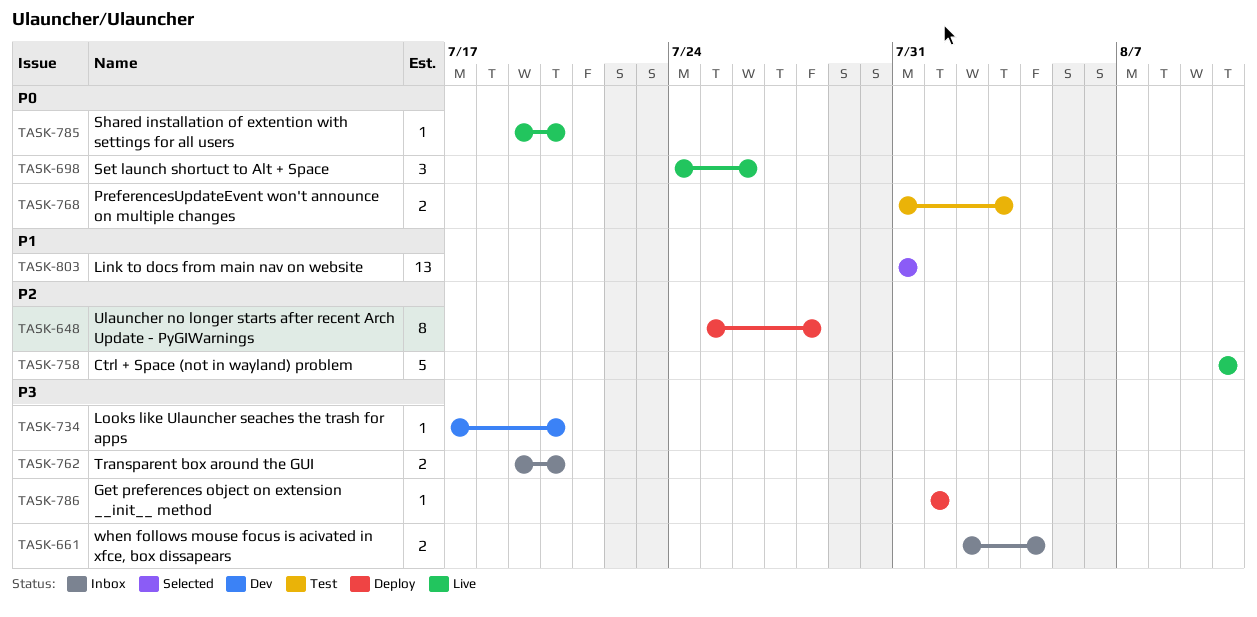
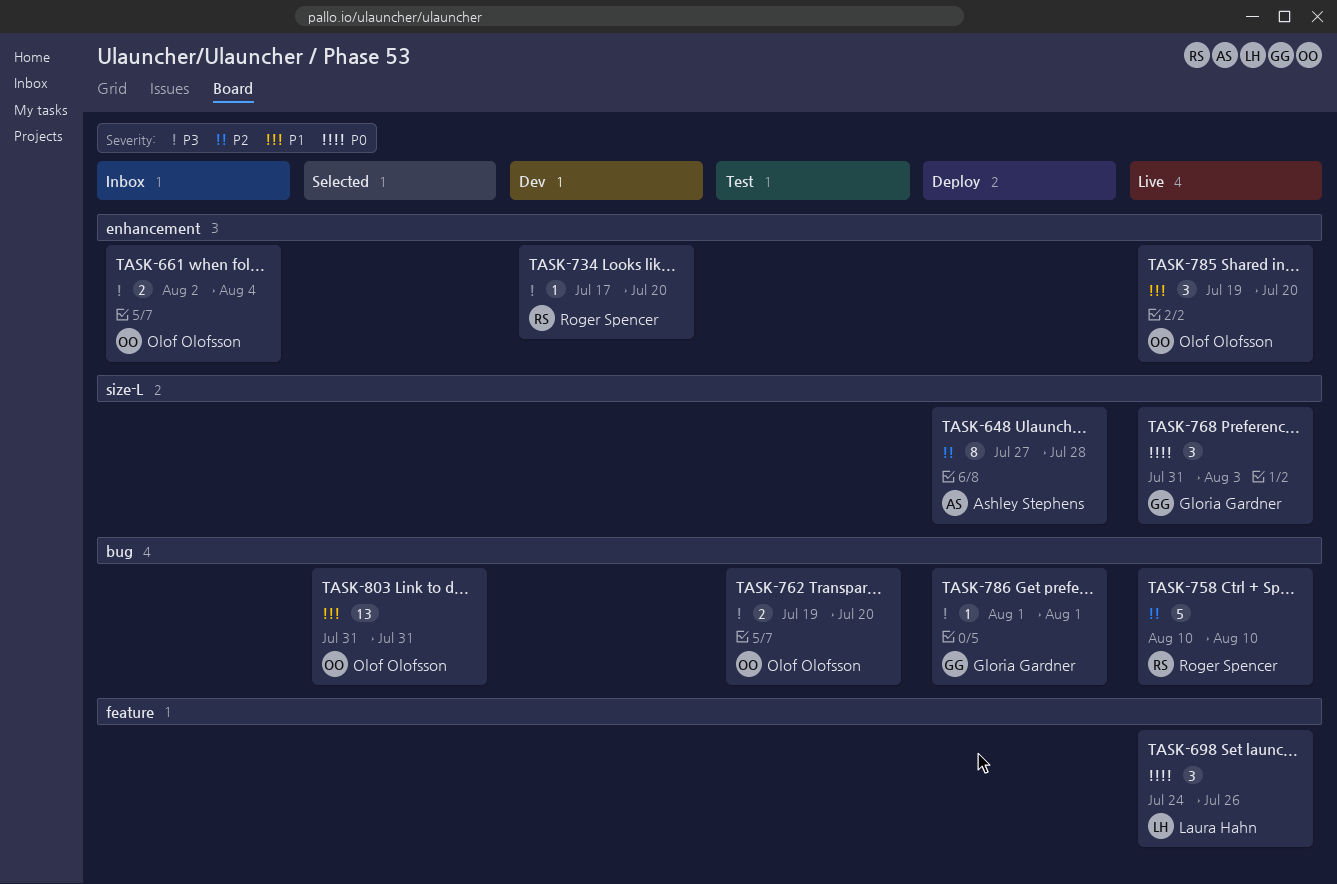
TASK-648, start: Jul 25 -> Jul 27
TASK-762, status: Inbox -> Test
TASK-768, status: Test -> Live
TASK-768, estimate: 2 -> 3
TASK-785, priority: P0 -> P1
TASK-785, estimate: 1 -> 3

